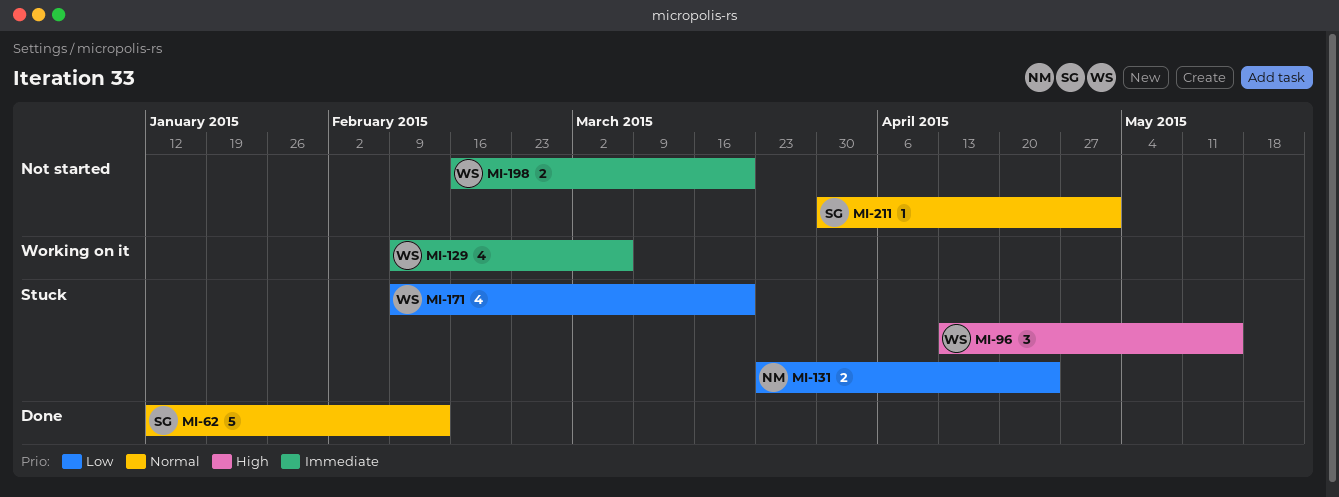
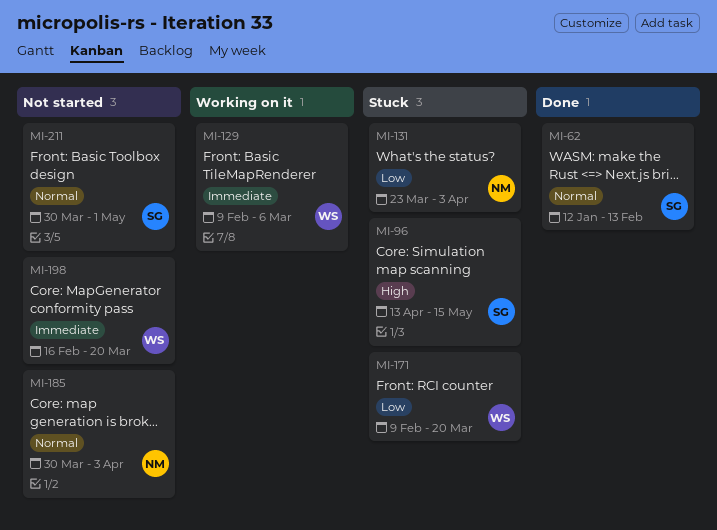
MI-96, owner: WS -> SG
MI-131, due: Apr 24 -> Apr 3
MI-185: none -> present

